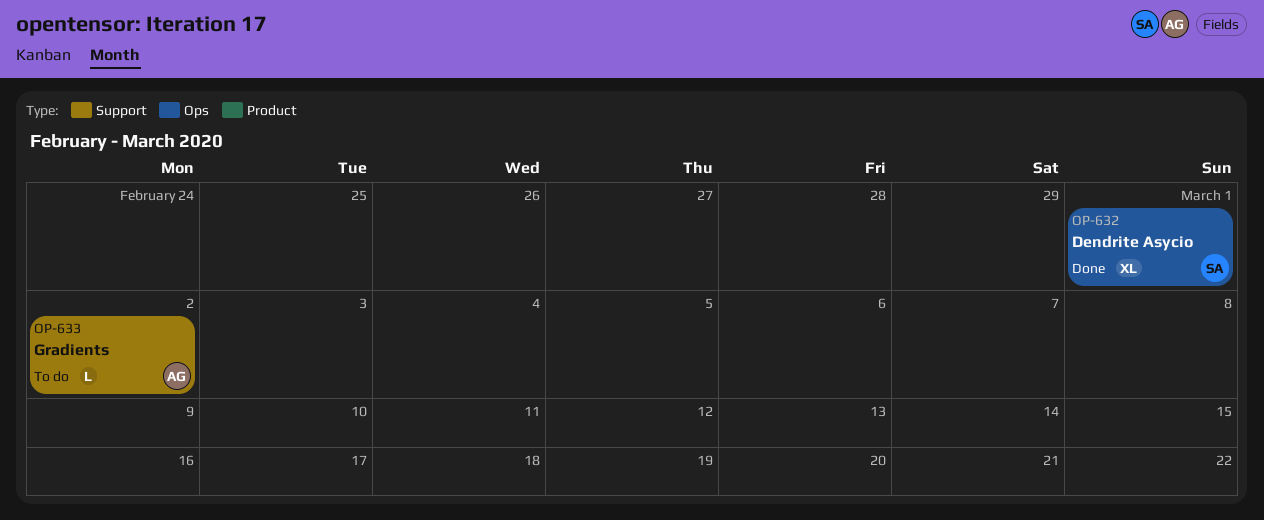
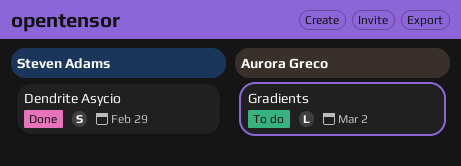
Dendrite Asycio, estimate: XL -> S
Dendrite Asycio, due: Mar 1 -> Feb 29

